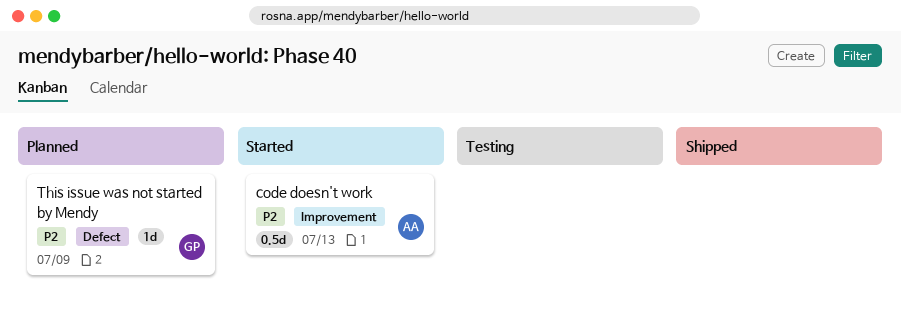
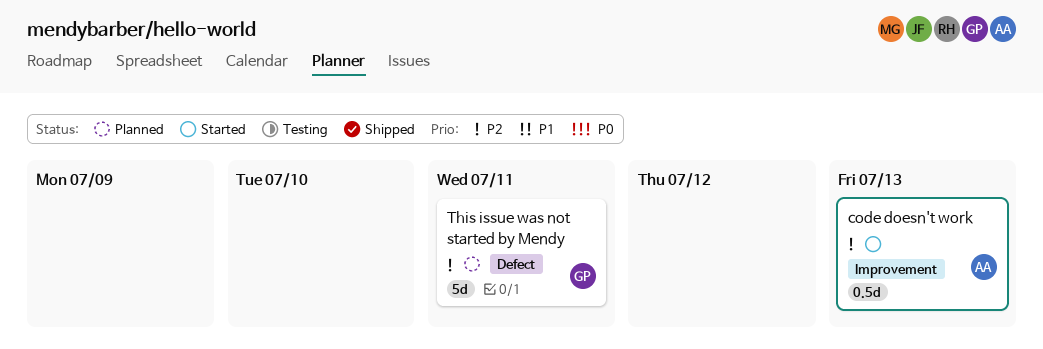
This issue was not started by Mendy, estimate: 1d -> 5d
This issue was not started by Mendy, due: Jul 9 -> Jul 11

